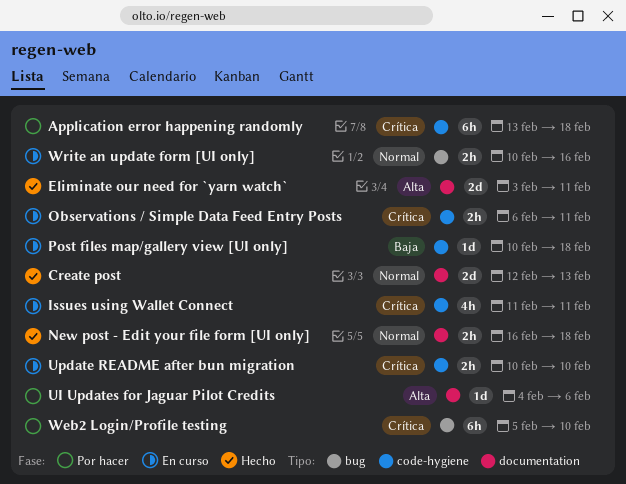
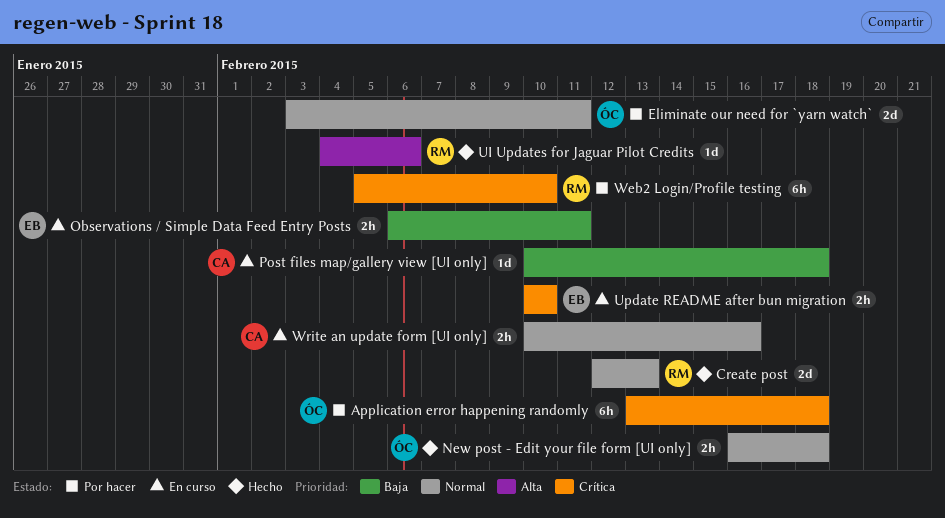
Eliminate our need for `yarn watch`, status: Hecho -> Por hacer
Eliminate our need for `yarn watch`, priority: Alta -> Normal
Issues using Wallet Connect: present -> none
Observations / Simple Data Feed Entry Posts, priority: Crítica -> Baja
UI Updates for Jaguar Pilot Credits, status: Por hacer -> Hecho

